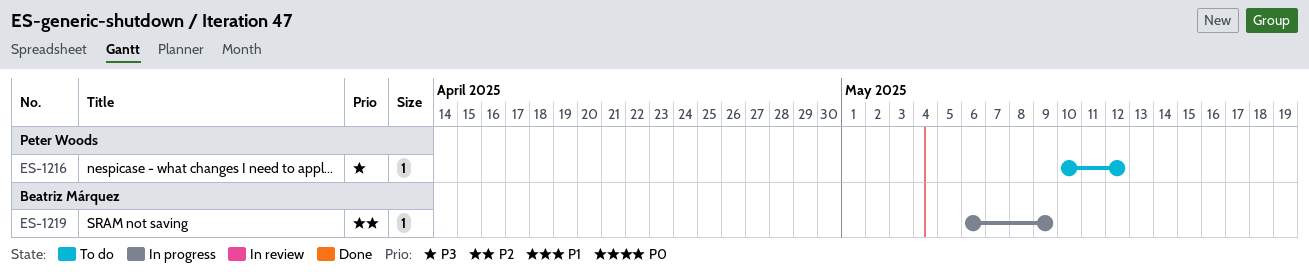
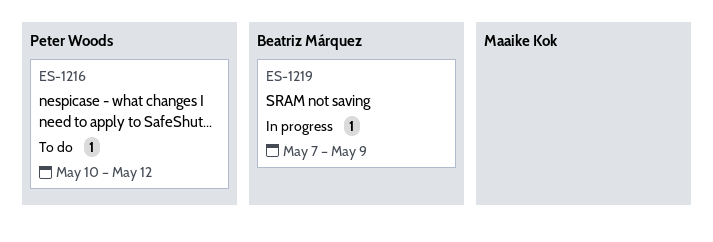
ES-1219, start: May 6 -> May 7

